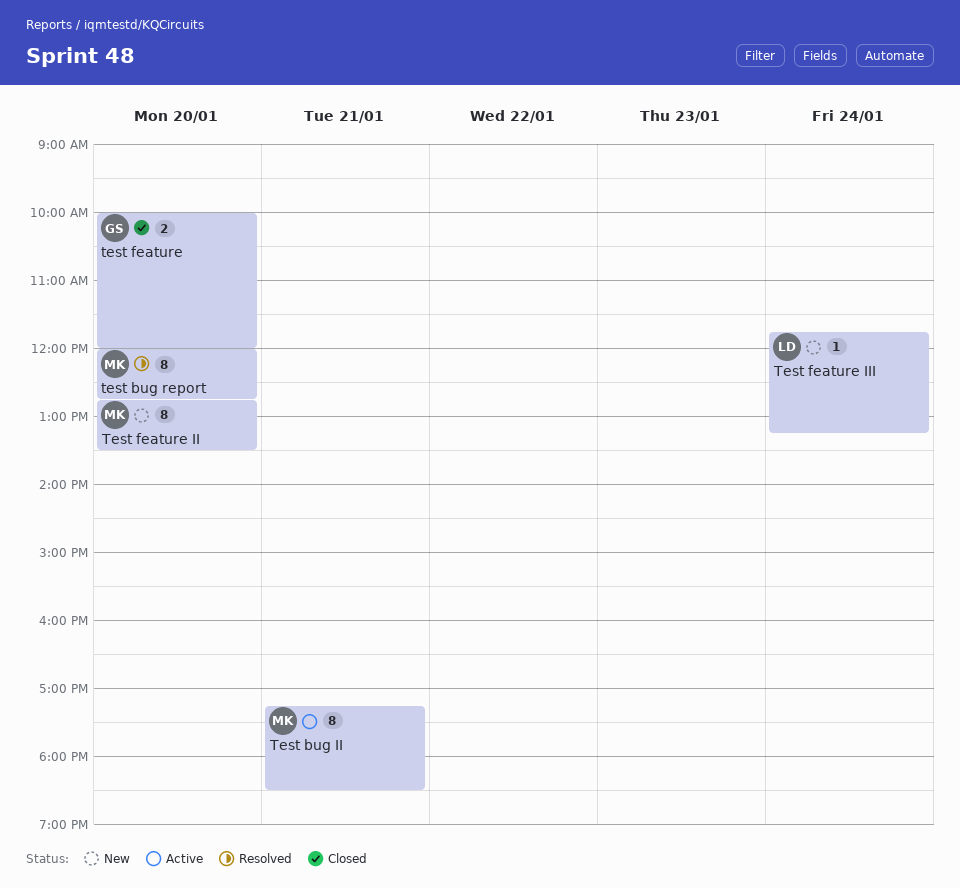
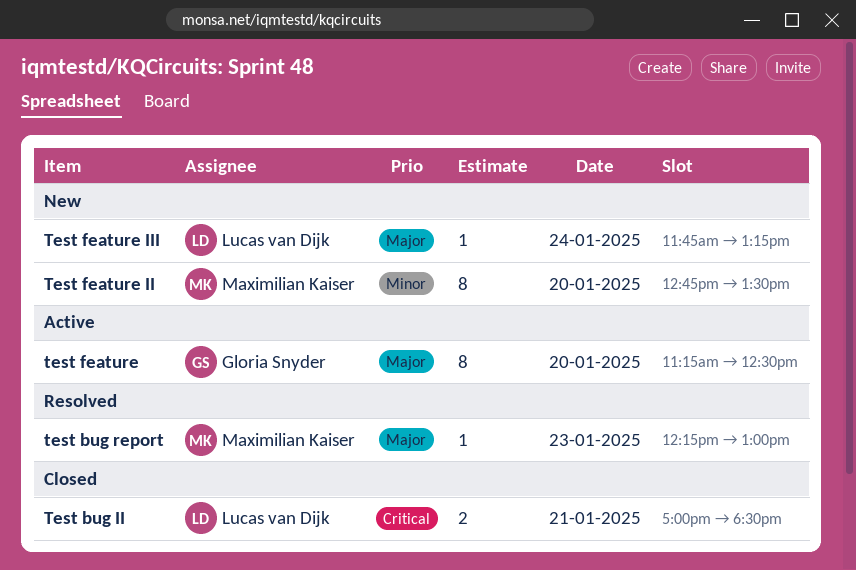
Test bug II, status: Active -> Closed
Test bug II, owner: Maximilian Kaiser -> Lucas van Dijk
Test bug II, estimate: 8 -> 2
Test bug II, begins: 17:15 -> 17:00
test bug report, estimate: 8 -> 1
test bug report, day: Jan 20 -> Jan 23
test bug report, begins: 12:00 -> 12:15
test bug report, ends: 12:45 -> 13:00
test feature, status: Closed -> Active
test feature, estimate: 2 -> 8
test feature, begins: 10:00 -> 11:15
test feature, ends: 12:00 -> 12:30

